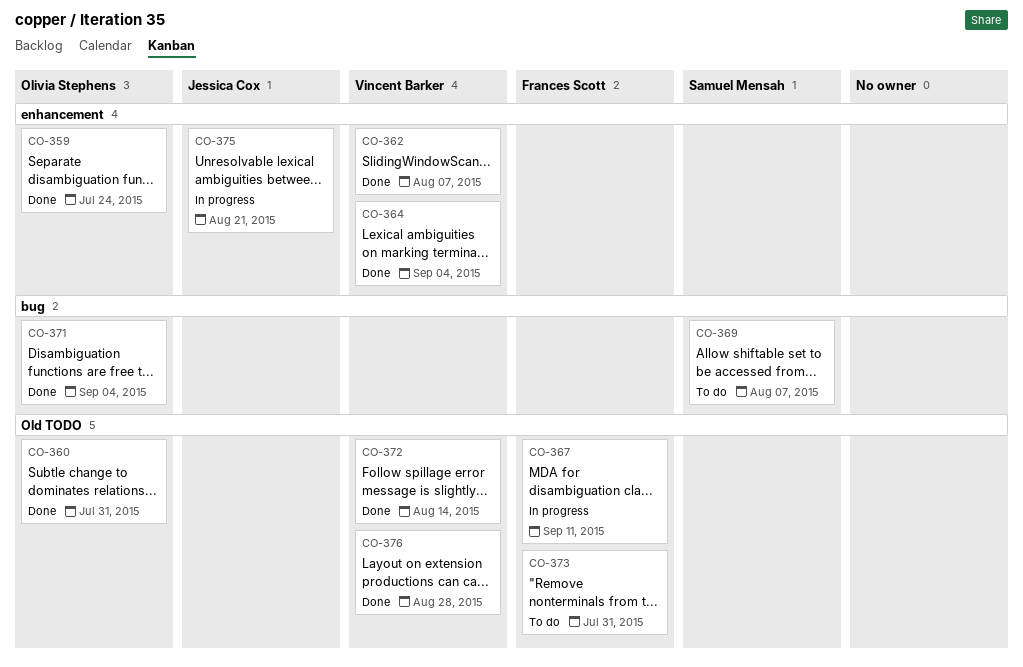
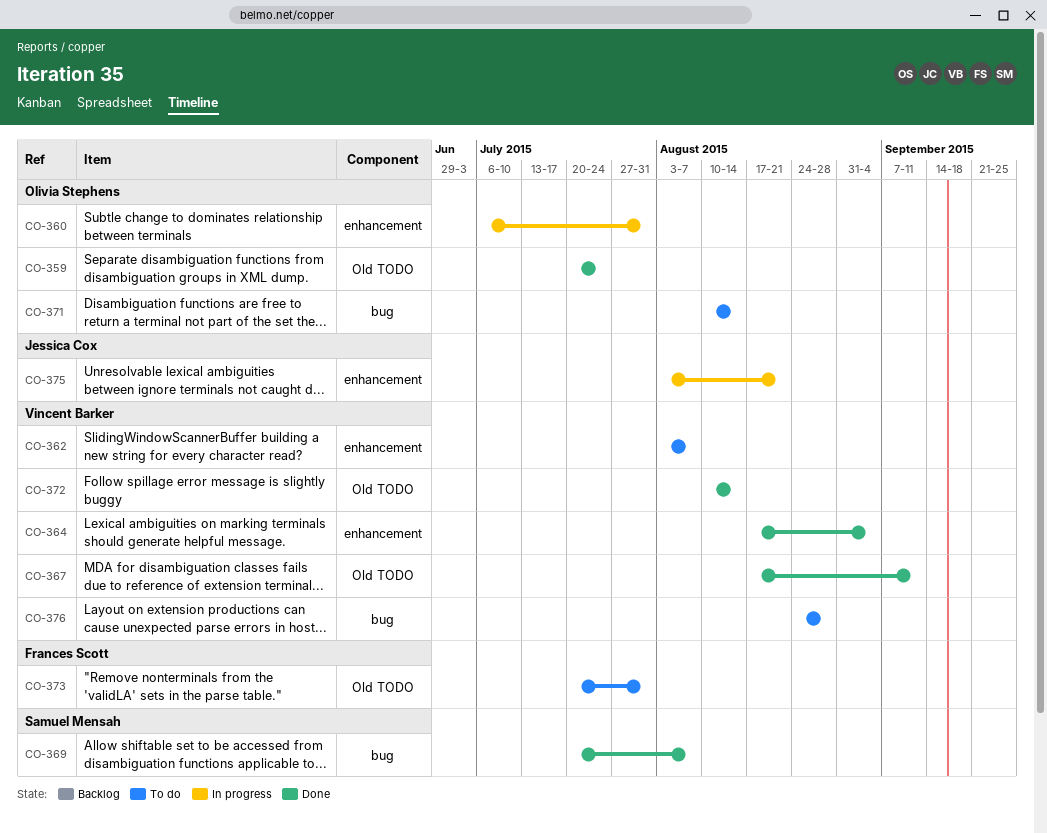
CO-359, label: enhancement -> Old TODO
CO-360, status: Done -> In progress
CO-360, label: Old TODO -> enhancement
CO-362, status: Done -> To do
CO-367, status: In progress -> Done
CO-367, owner: Frances Scott -> Vincent Barker
CO-369, status: To do -> Done
CO-371, status: Done -> To do
CO-371, due: Sep 4 -> Aug 14
CO-376, status: Done -> To do
CO-376, label: Old TODO -> bug

